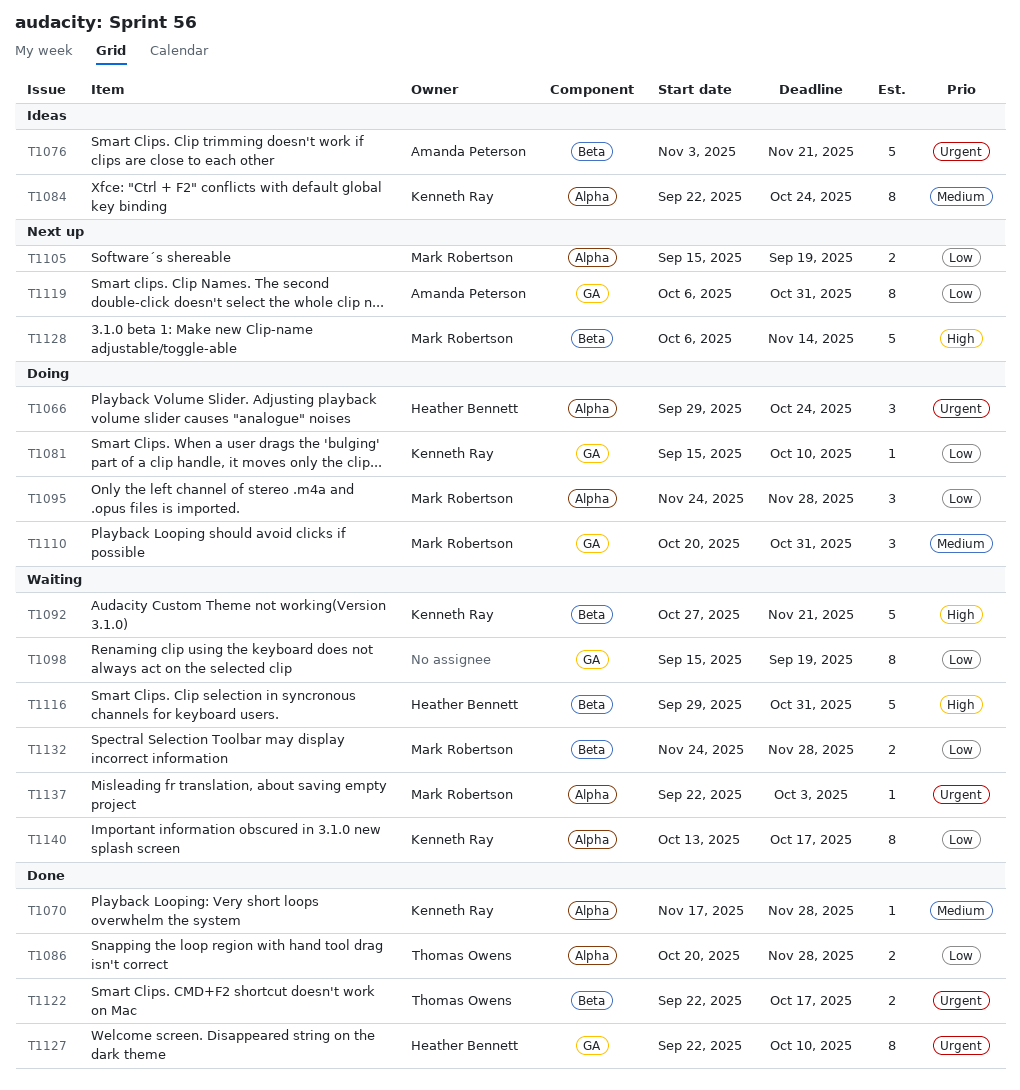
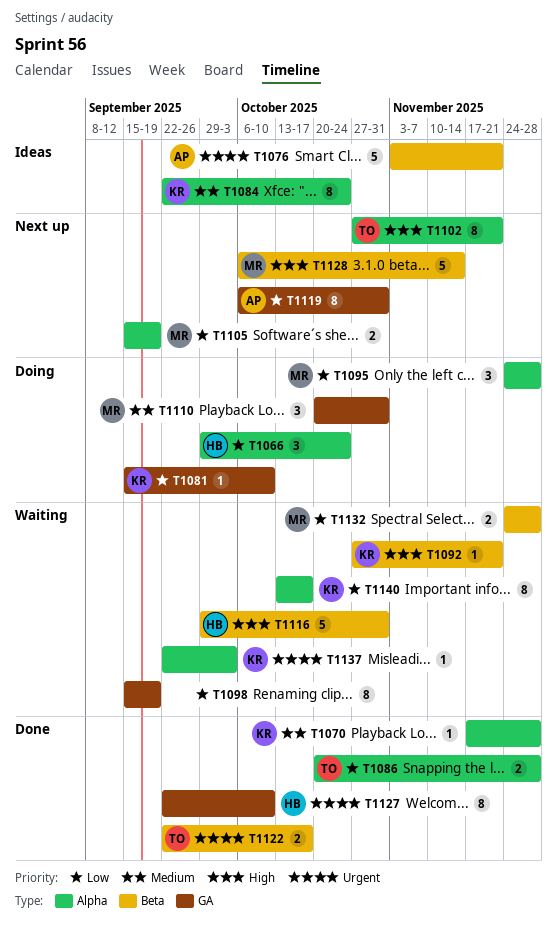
T1066, priority: Urgent -> Low
T1092, estimate: 5 -> 1
T1102: none -> present
T1137, owner: Mark Robertson -> Kenneth Ray

